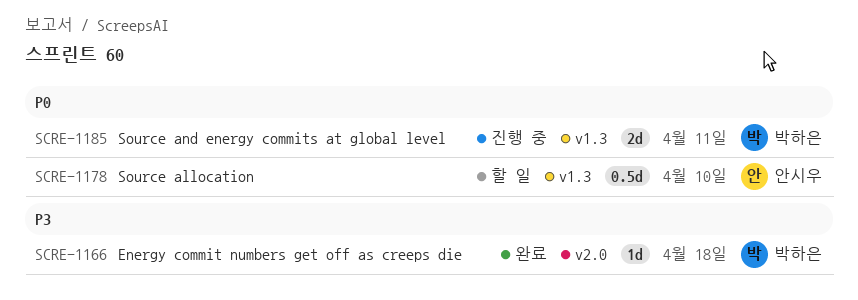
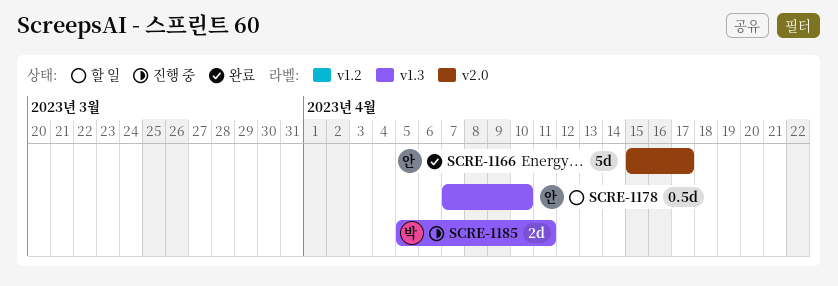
SCRE-1166, owner: 박하은 -> 안시우
SCRE-1166, estimate: 1d -> 5d
SCRE-1166, due: Apr 18 -> Apr 17

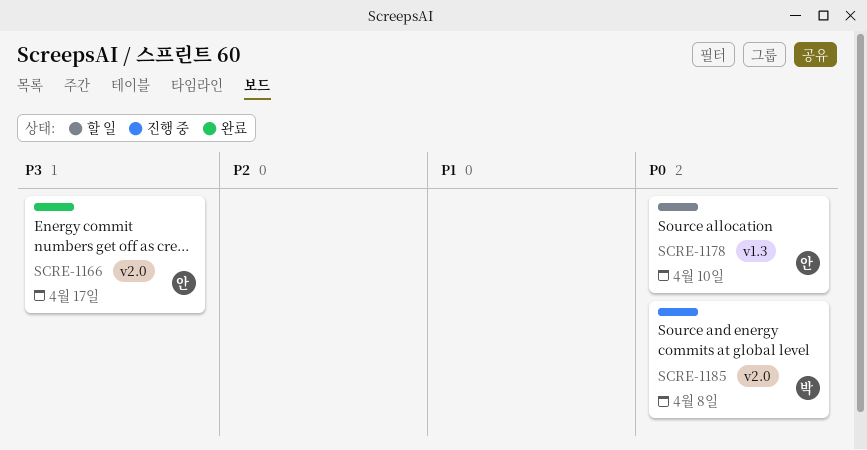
SCRE-1185, label: v1.3 -> v2.0
SCRE-1185, due: Apr 11 -> Apr 8

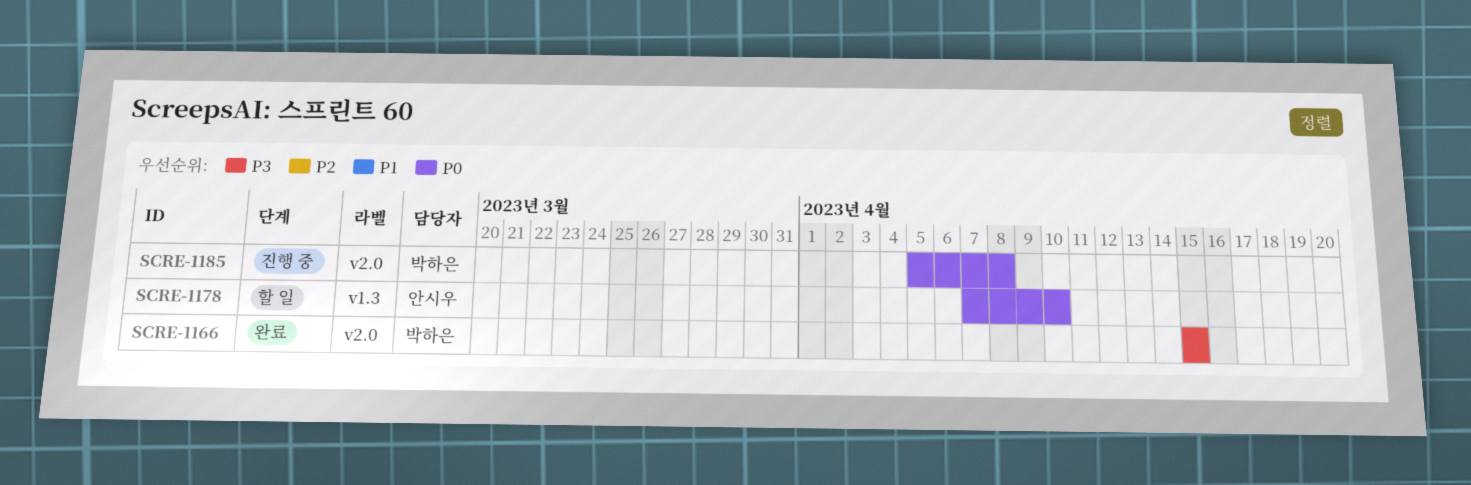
SCRE-1166, owner: 안시우 -> 박하은
SCRE-1166, due: Apr 17 -> Apr 15

